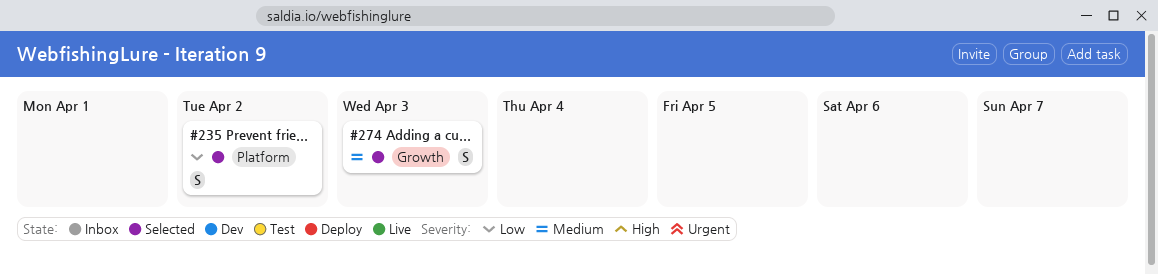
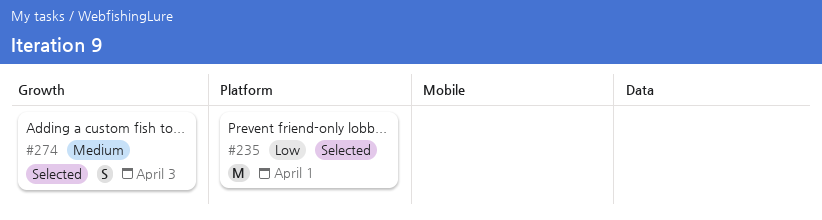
#235, estimate: S -> M
#235, due: Apr 2 -> Apr 1

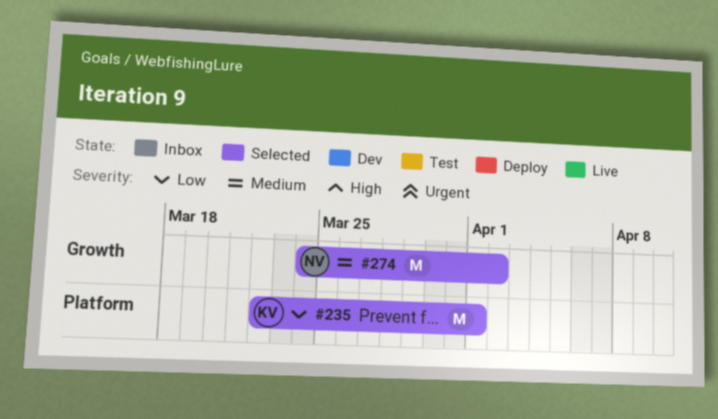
#274, estimate: S -> M
#274, due: Apr 3 -> Apr 2

